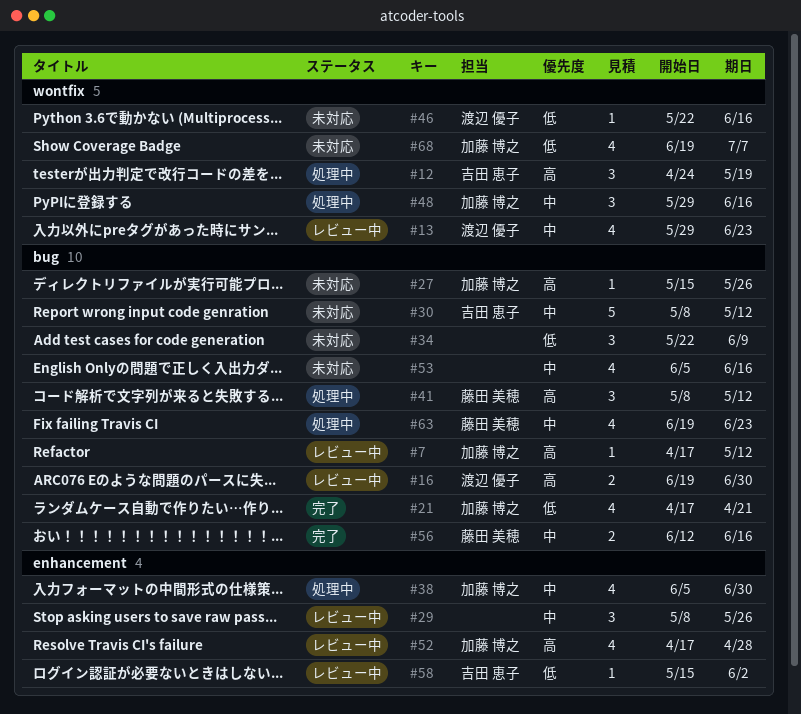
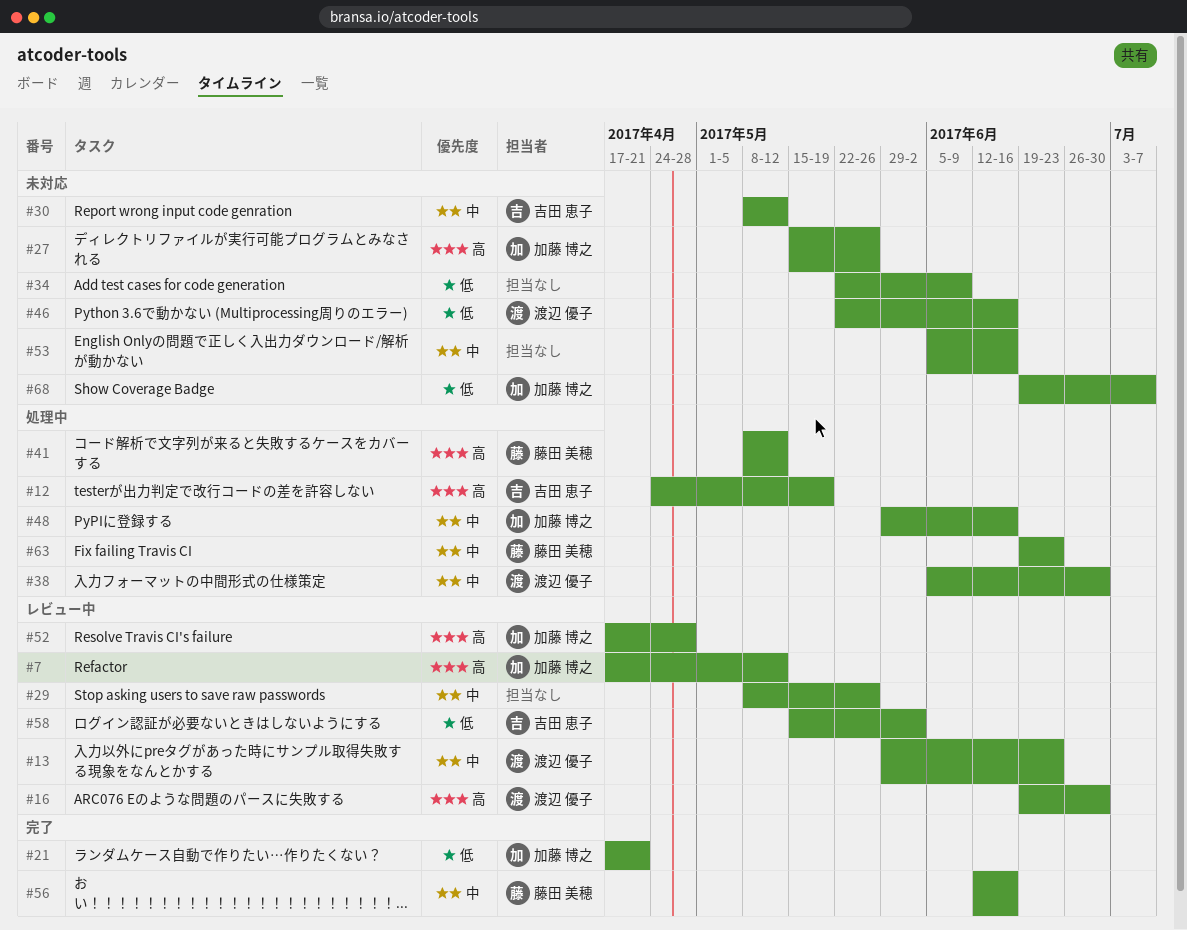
#38, owner: 加藤 博之 -> 渡辺 優子

